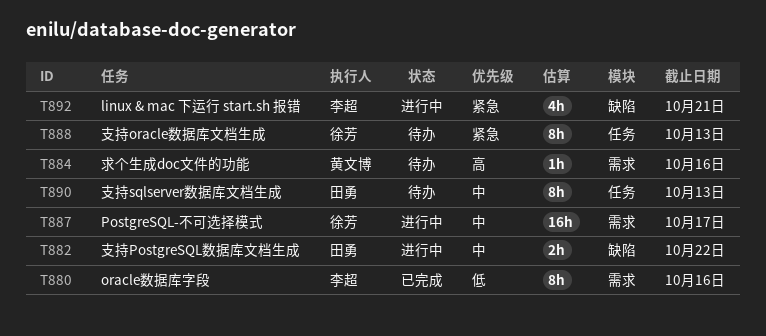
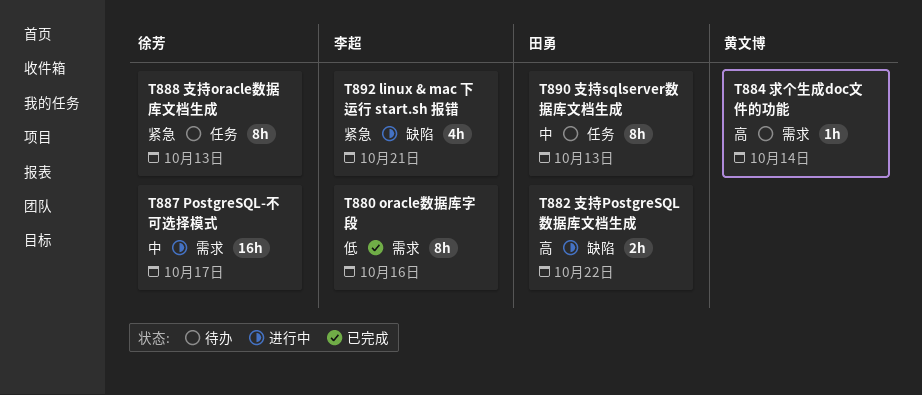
T882, priority: 中 -> 高
T884, due: Oct 16 -> Oct 14

